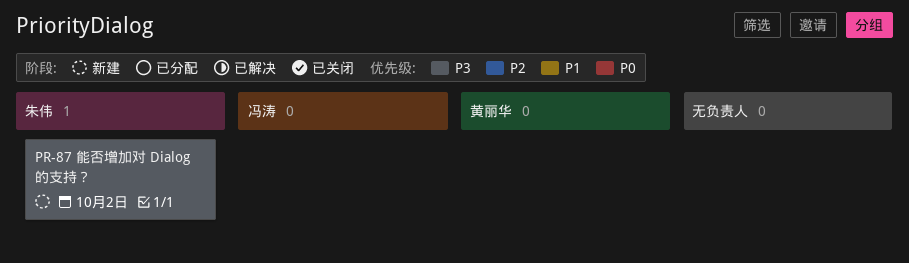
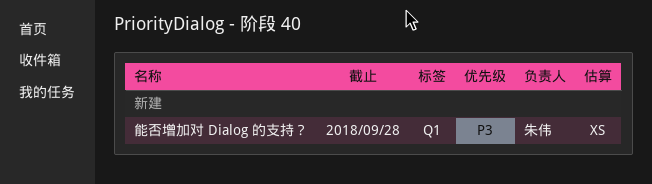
能否增加对 Dialog 的支持？, due: Oct 2 -> Sep 28

